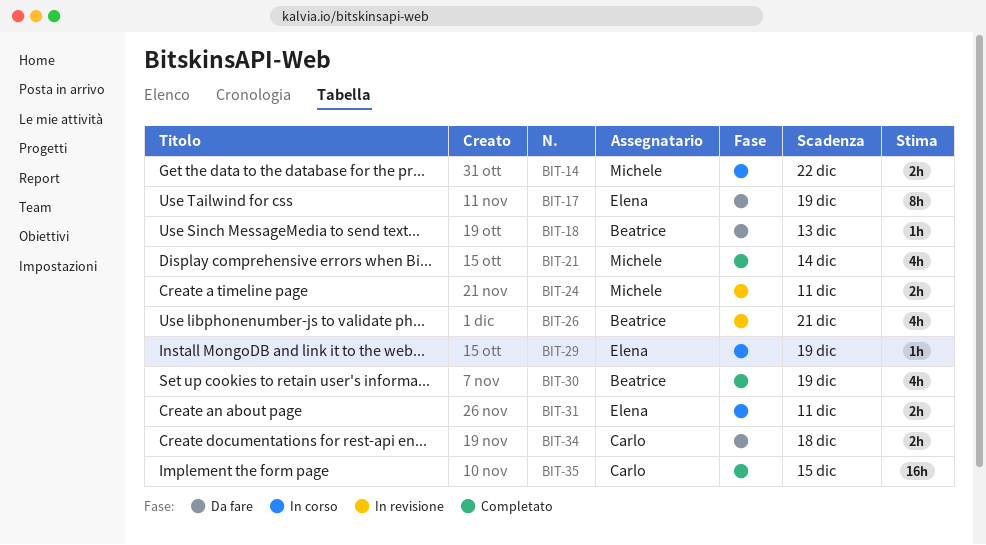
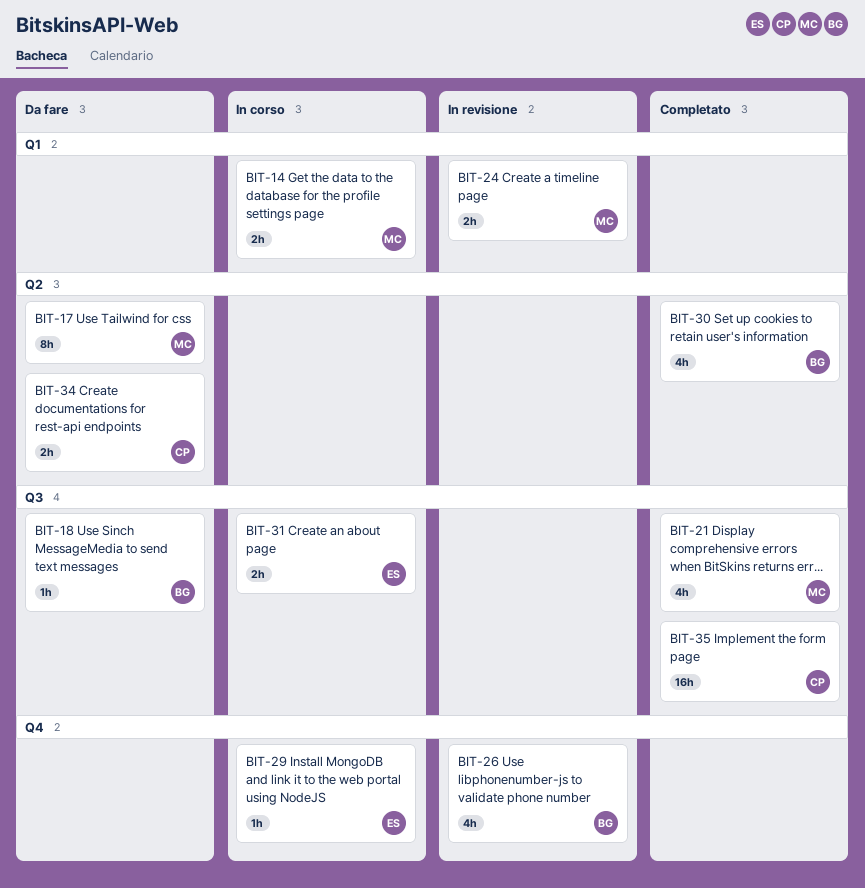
BIT-17, owner: Elena -> Michele

